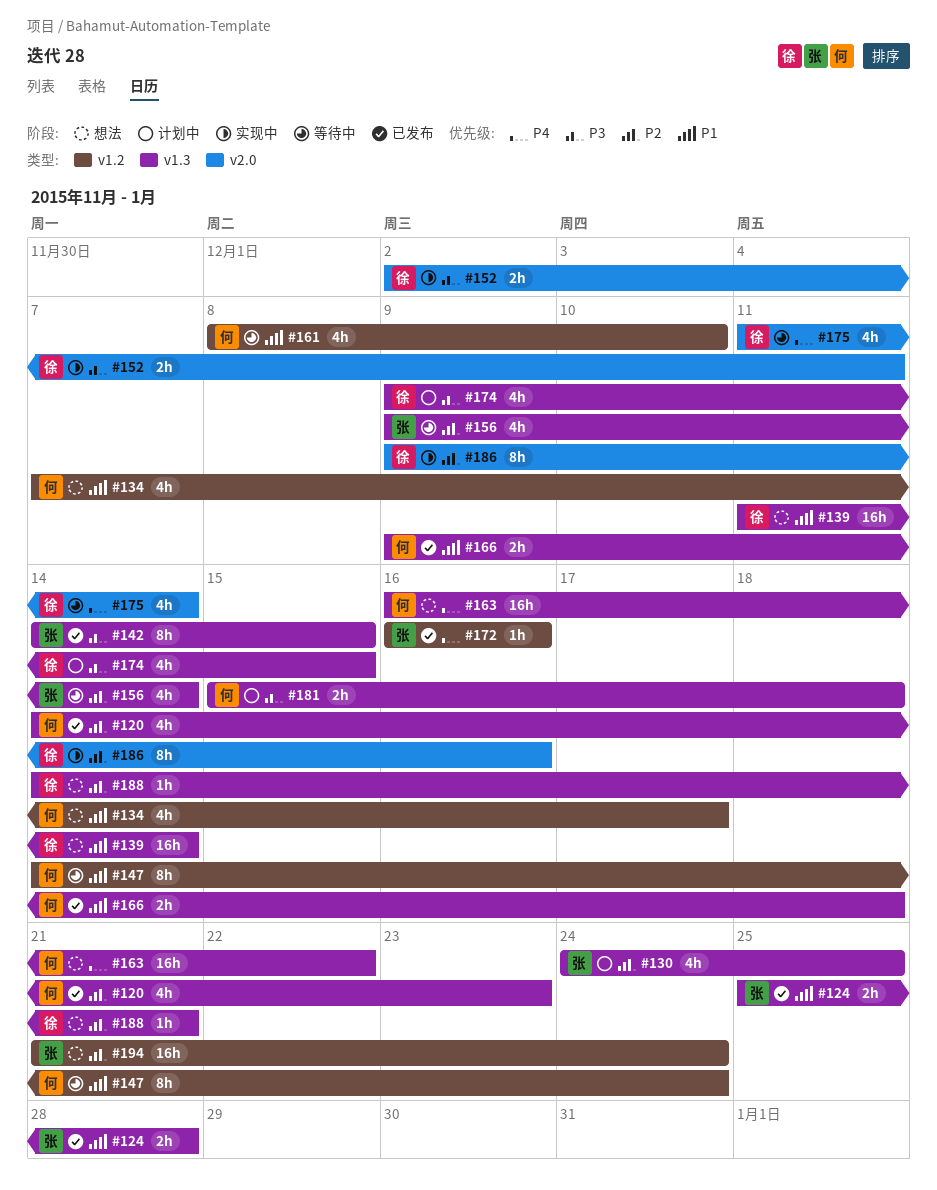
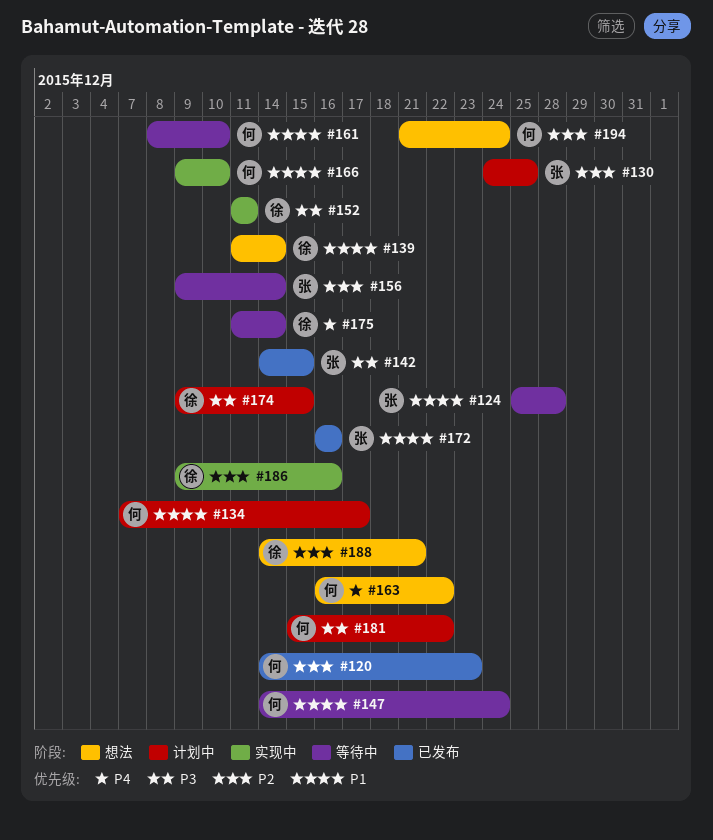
#124, status: 已发布 -> 等待中
#134, status: 想法 -> 计划中
#152, start: Dec 2 -> Dec 11
#166, status: 已发布 -> 实现中
#166, due: Dec 18 -> Dec 10
#172, priority: P4 -> P1
#181, due: Dec 18 -> Dec 22
#194, owner: 张 -> 何

